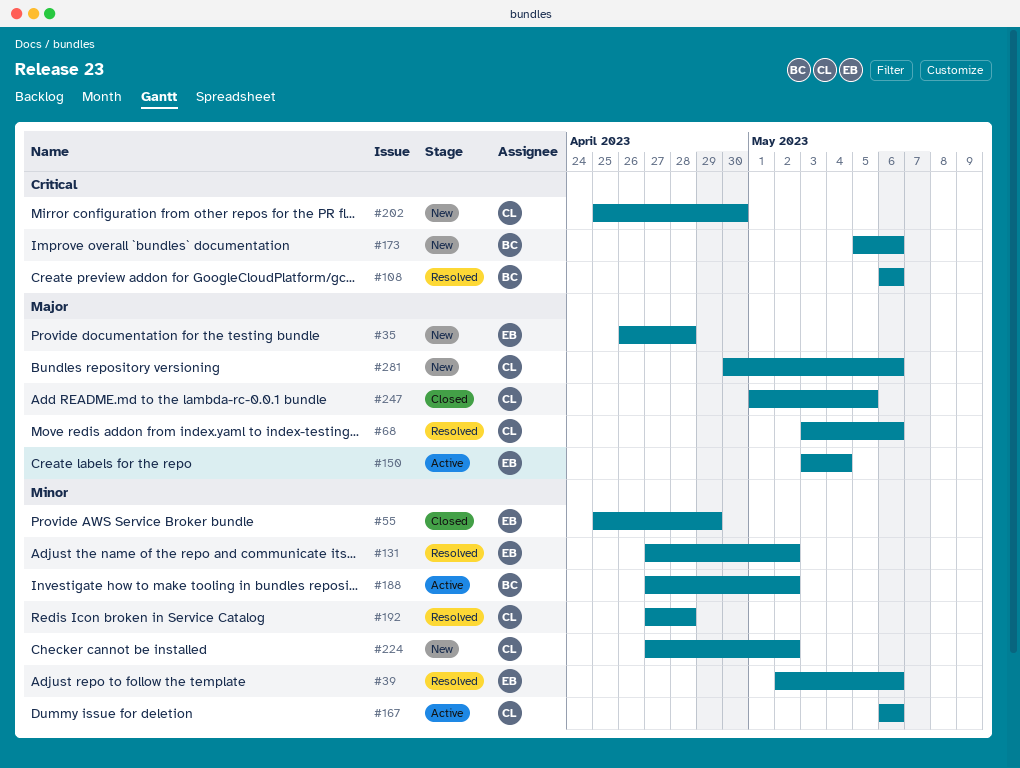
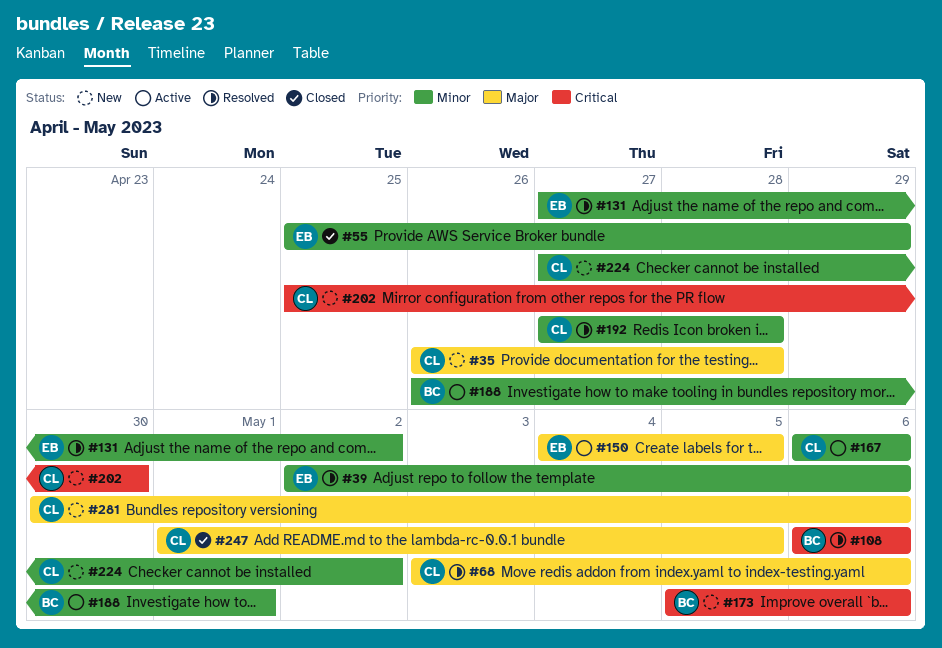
#35, owner: EB -> CL
#150, start: May 3 -> May 4
#150, due: May 4 -> May 5
#188, start: Apr 27 -> Apr 26
#188, due: May 2 -> May 1

